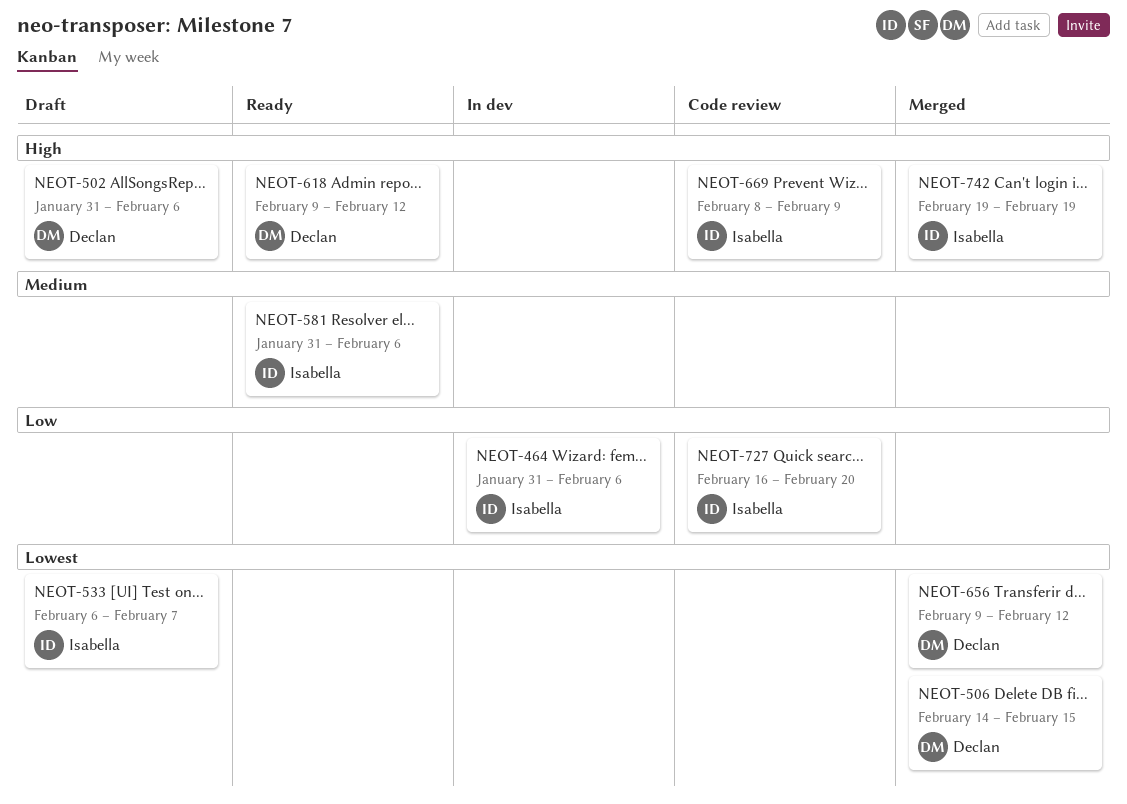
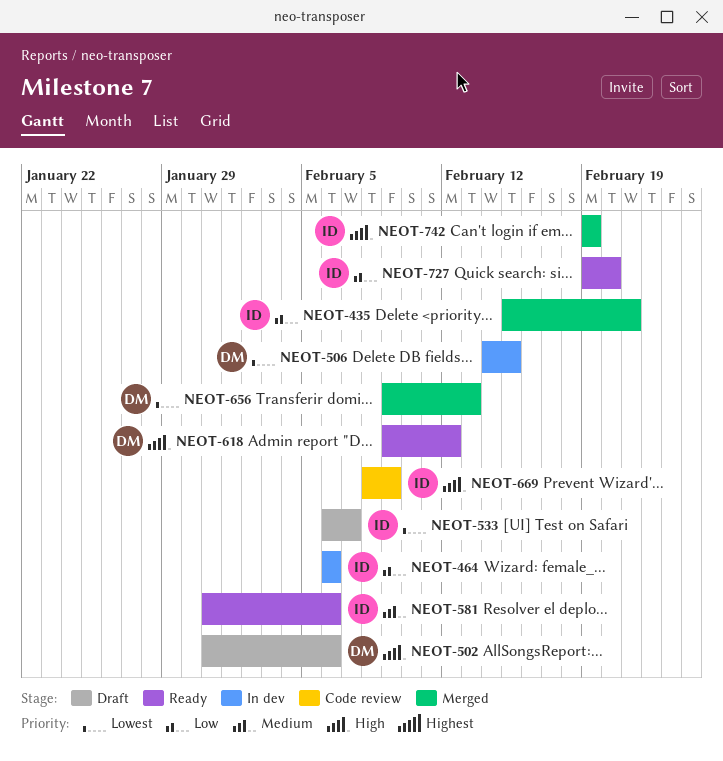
NEOT-435: none -> present
NEOT-464, start: Jan 31 -> Feb 6
NEOT-506, status: Merged -> In dev
NEOT-656, due: Feb 12 -> Feb 13
NEOT-727, status: Code review -> Ready
NEOT-727, start: Feb 16 -> Feb 19

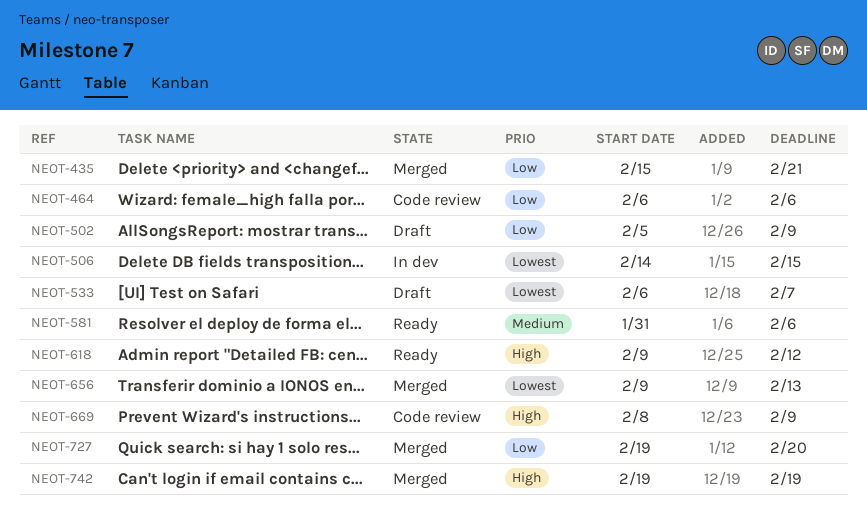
NEOT-464, status: In dev -> Code review
NEOT-502, priority: High -> Low
NEOT-502, start: Jan 31 -> Feb 5
NEOT-502, due: Feb 6 -> Feb 9
NEOT-727, status: Ready -> Merged

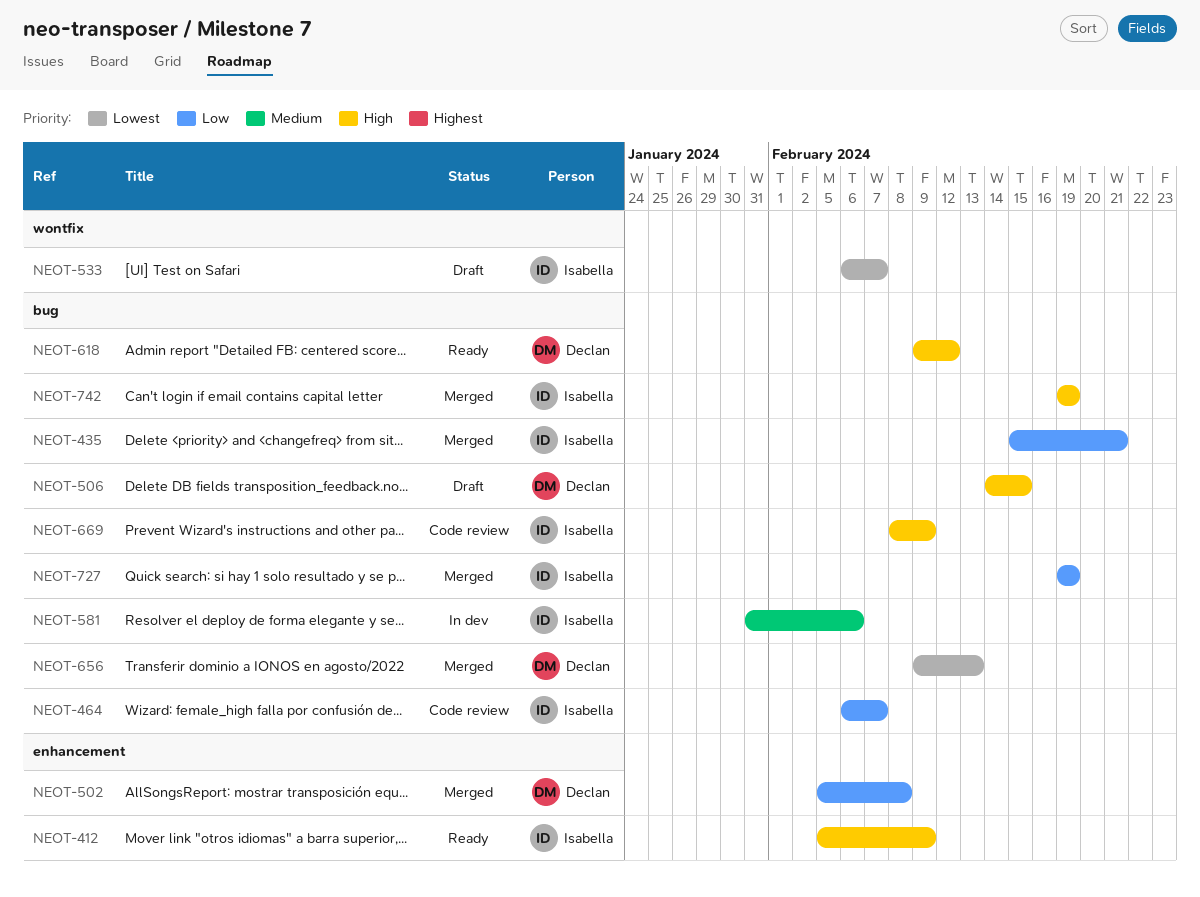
NEOT-412: none -> present
NEOT-464, due: Feb 6 -> Feb 7
NEOT-502, status: Draft -> Merged
NEOT-502, due: Feb 9 -> Feb 8
NEOT-506, status: In dev -> Draft
NEOT-506, priority: Lowest -> High
NEOT-581, status: Ready -> In dev
NEOT-727, due: Feb 20 -> Feb 19

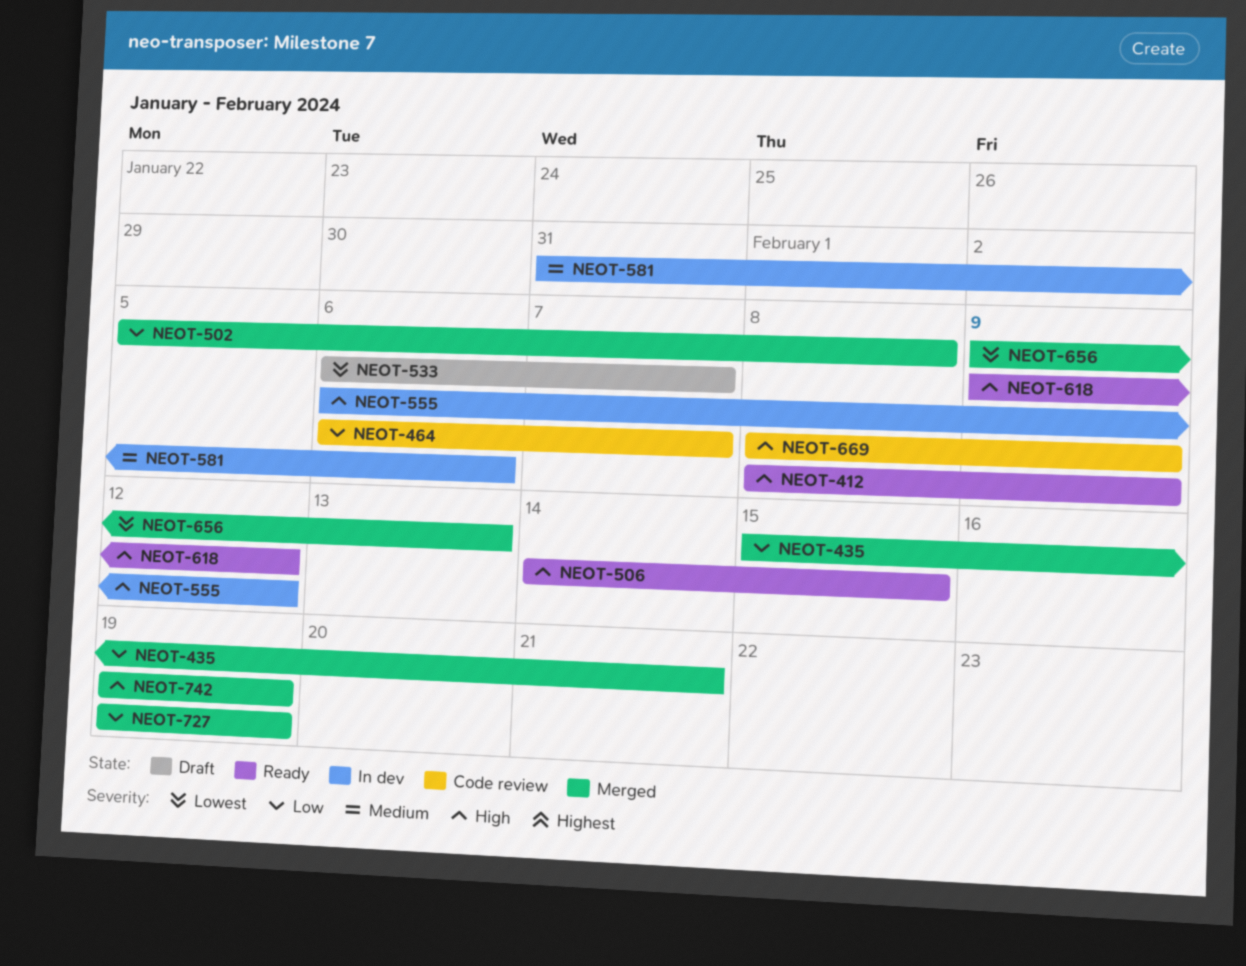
NEOT-412, start: Feb 5 -> Feb 8
NEOT-506, status: Draft -> Ready
NEOT-555: none -> present

